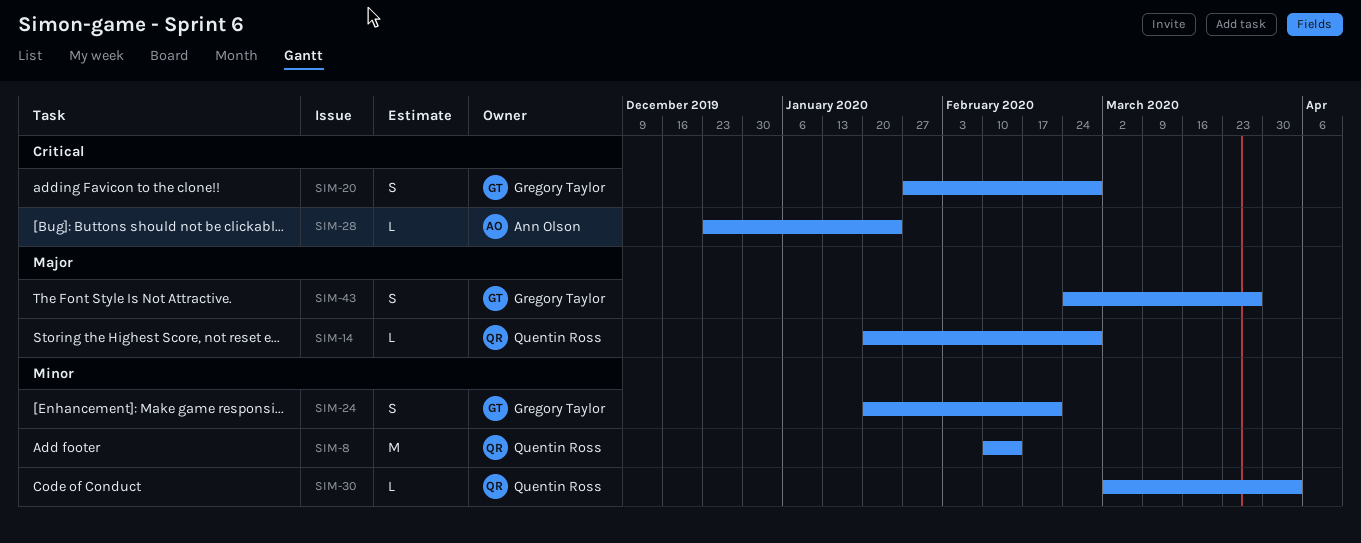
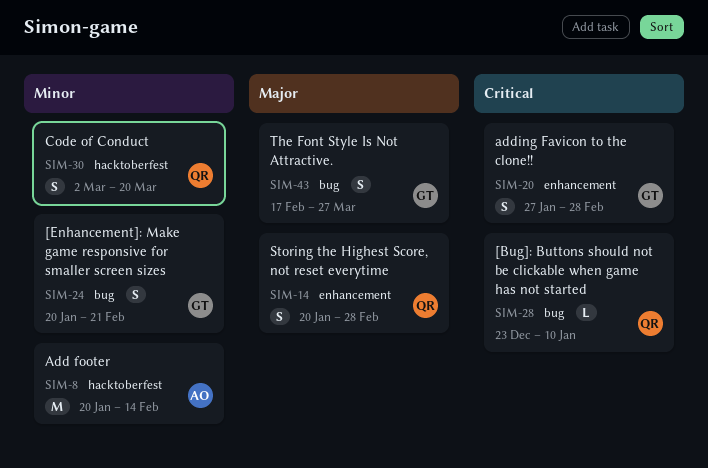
SIM-8, owner: Quentin Ross -> Ann Olson
SIM-8, start: Feb 10 -> Jan 20
SIM-14, estimate: L -> S
SIM-28, owner: Ann Olson -> Quentin Ross
SIM-28, due: Jan 24 -> Jan 10
SIM-30, estimate: L -> S
SIM-30, due: Apr 3 -> Mar 20
SIM-43, start: Feb 24 -> Feb 17

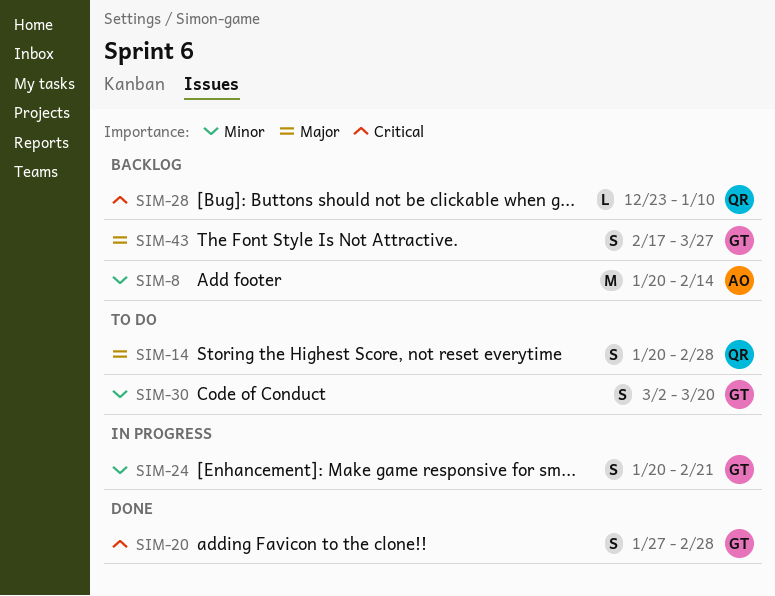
SIM-30, owner: QR -> GT

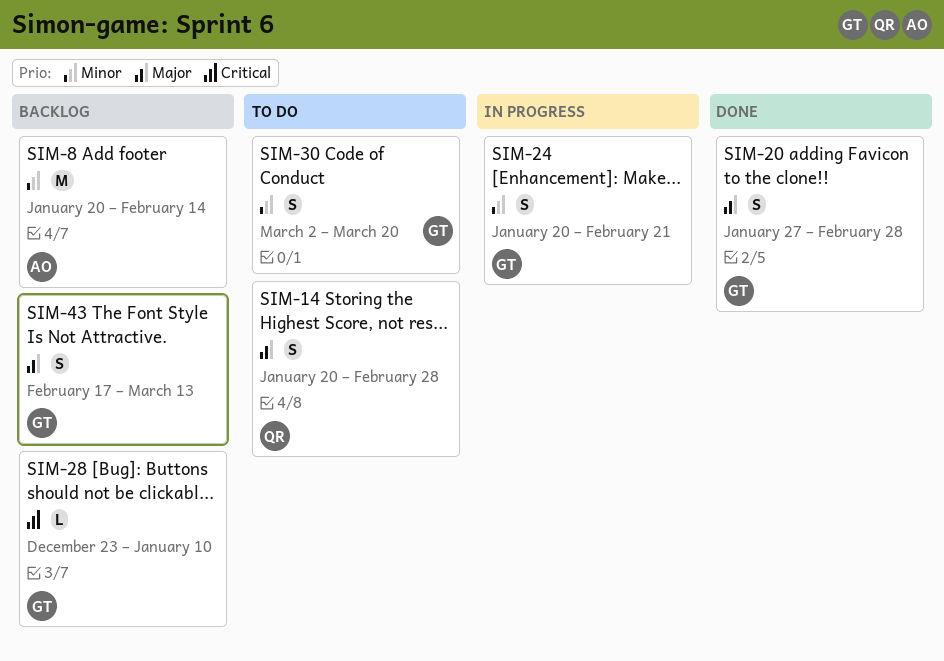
SIM-20, priority: Critical -> Major
SIM-28, owner: QR -> GT
SIM-43, due: Mar 27 -> Mar 13

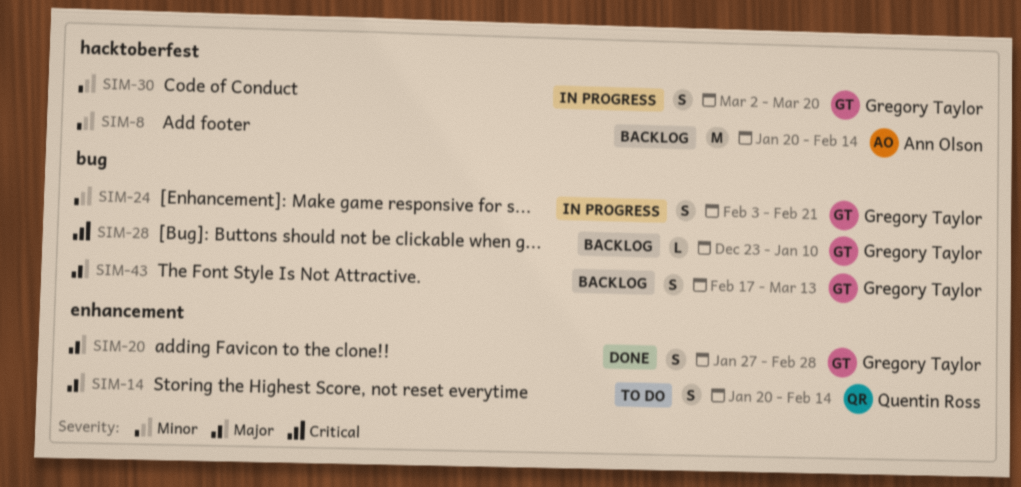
SIM-14, due: Feb 28 -> Feb 14
SIM-24, start: Jan 20 -> Feb 3
SIM-30, status: To do -> In progress

